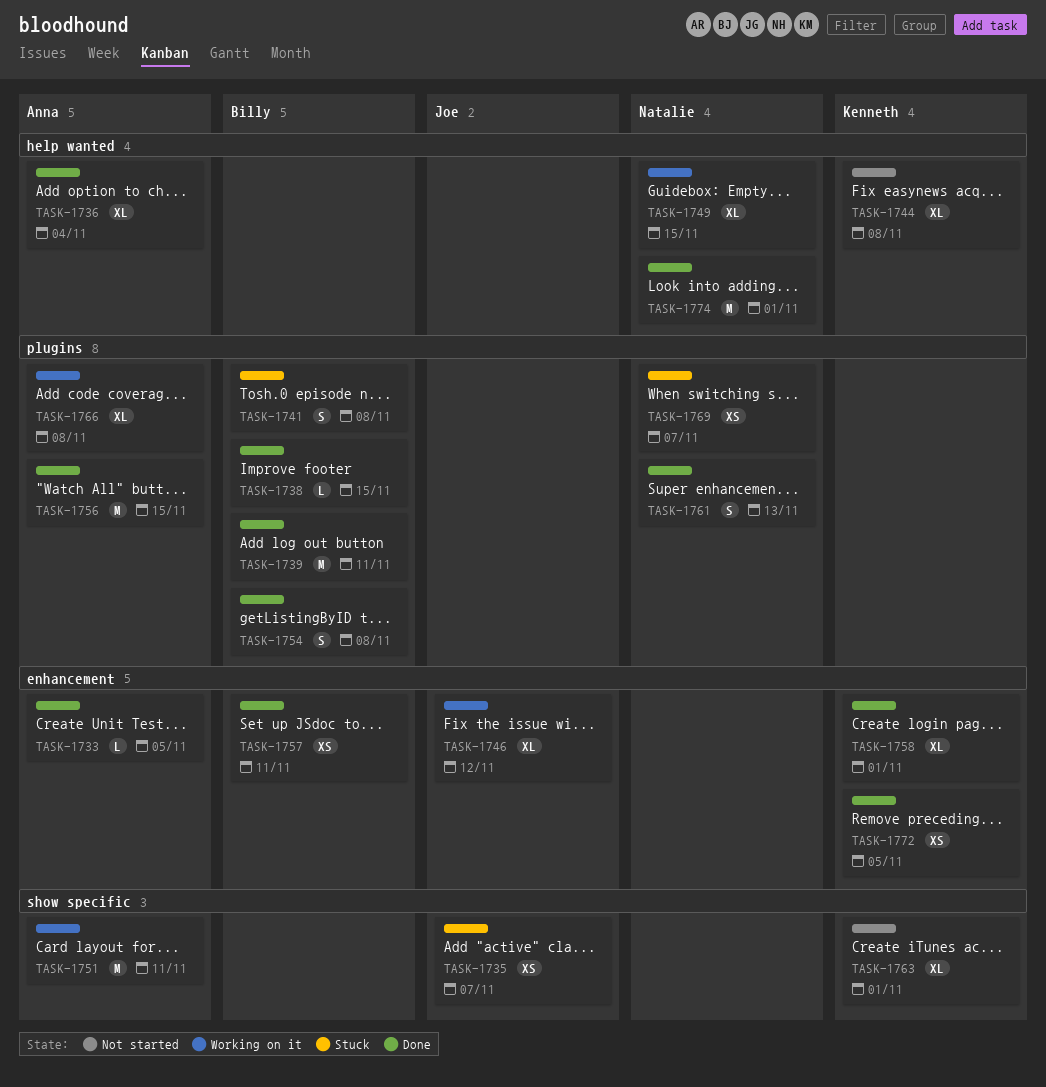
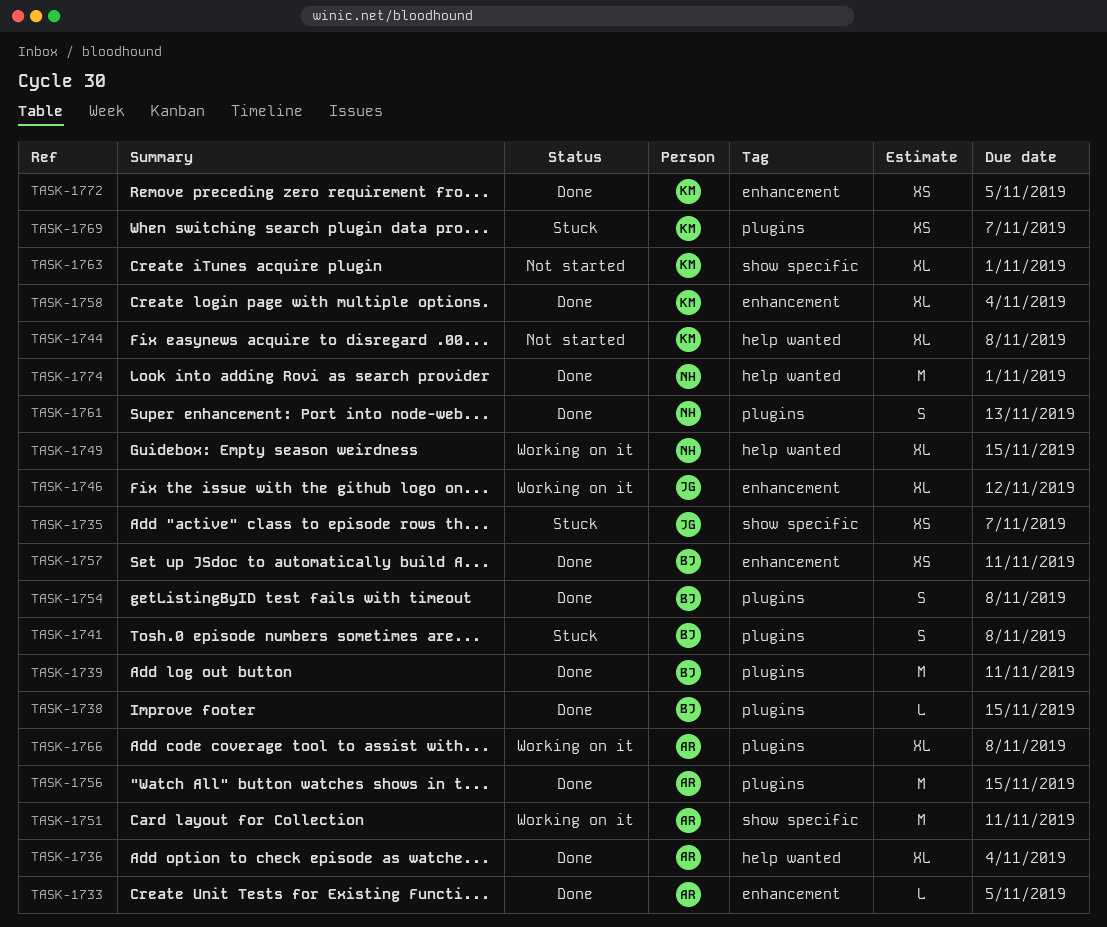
TASK-1758, due: Nov 1 -> Nov 4
TASK-1769, owner: Natalie -> Kenneth

